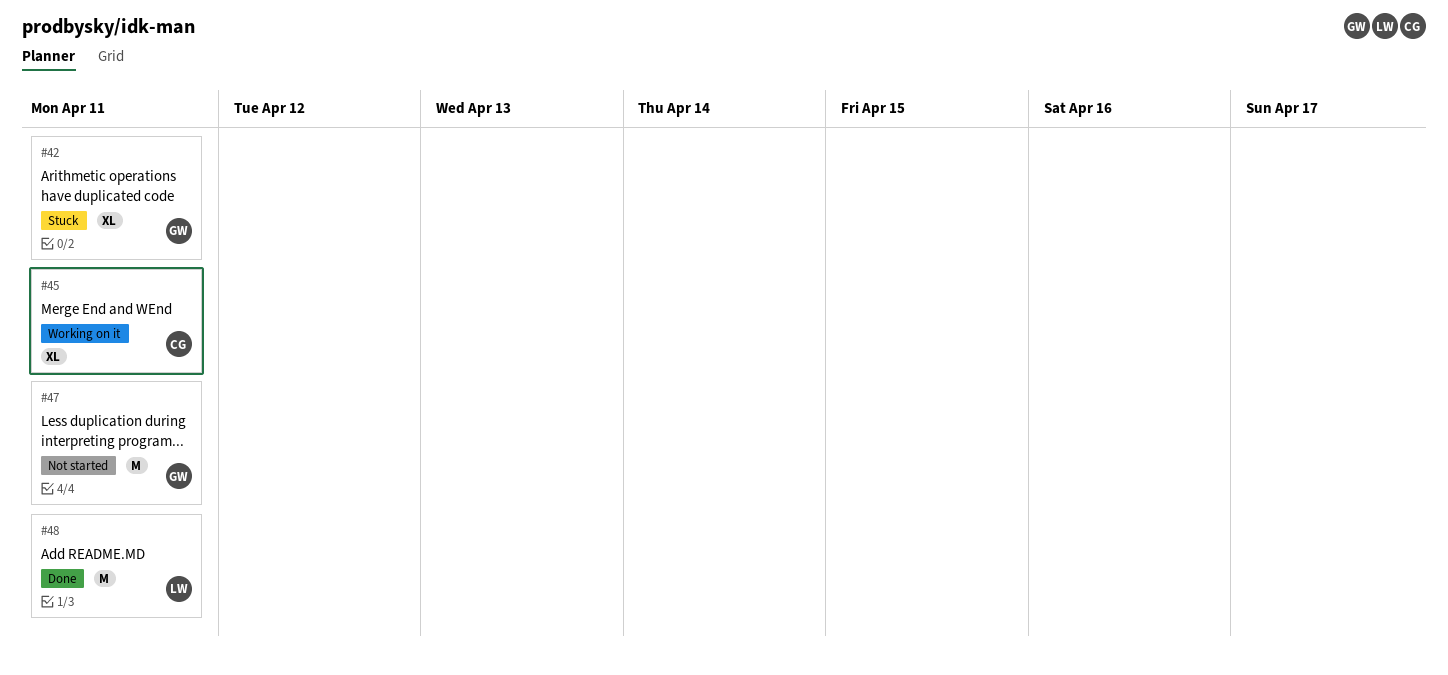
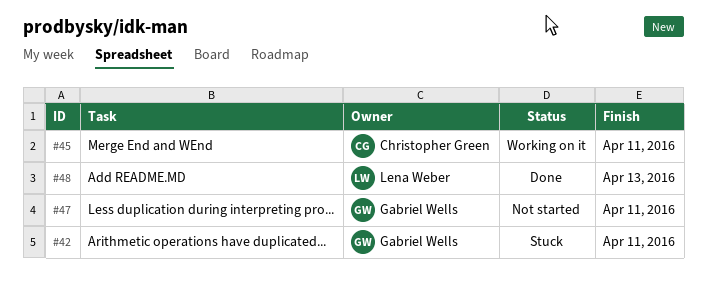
#48, due: Apr 11 -> Apr 13

